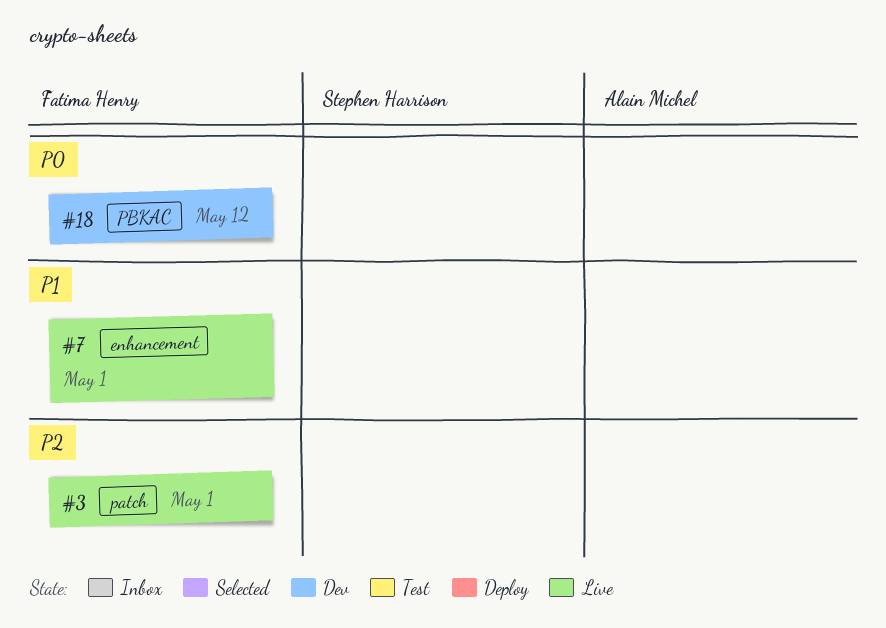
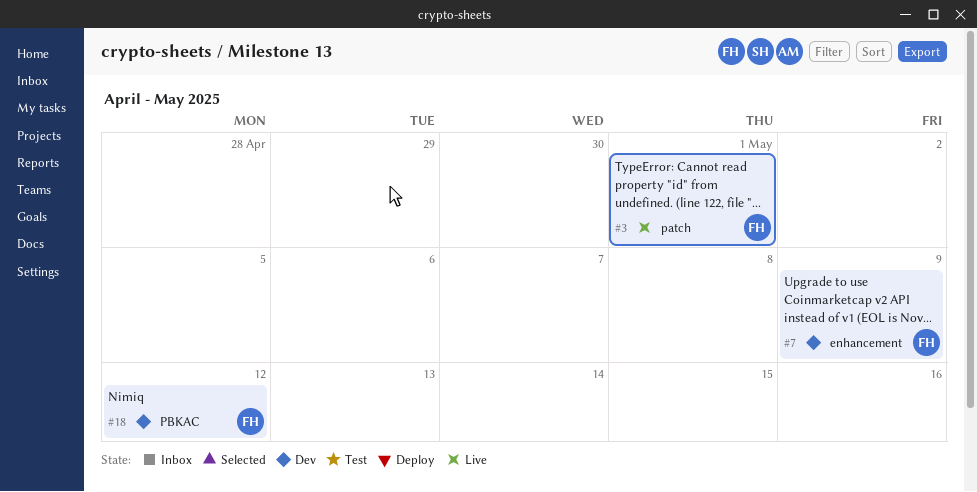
#7, status: Live -> Dev
#7, due: May 1 -> May 9

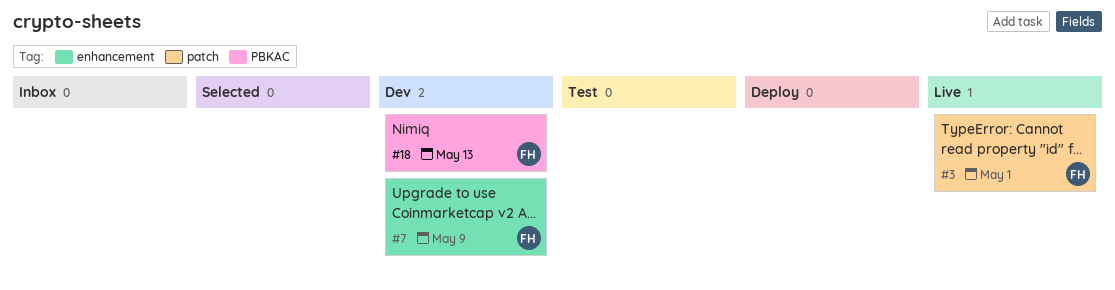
#18, due: May 12 -> May 13

